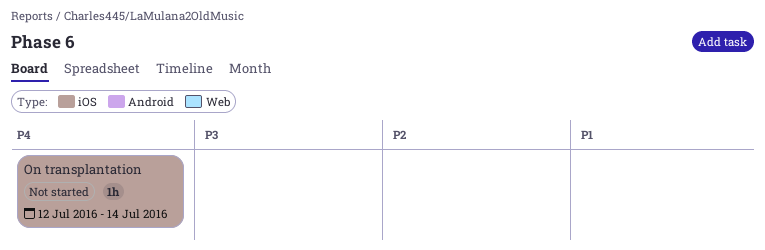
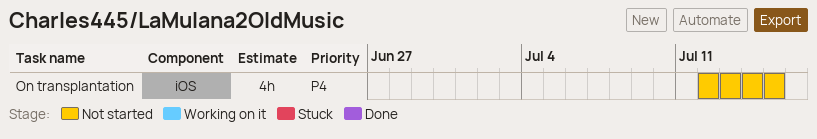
On transplantation, estimate: 1h -> 4h
On transplantation, due: Jul 14 -> Jul 15

